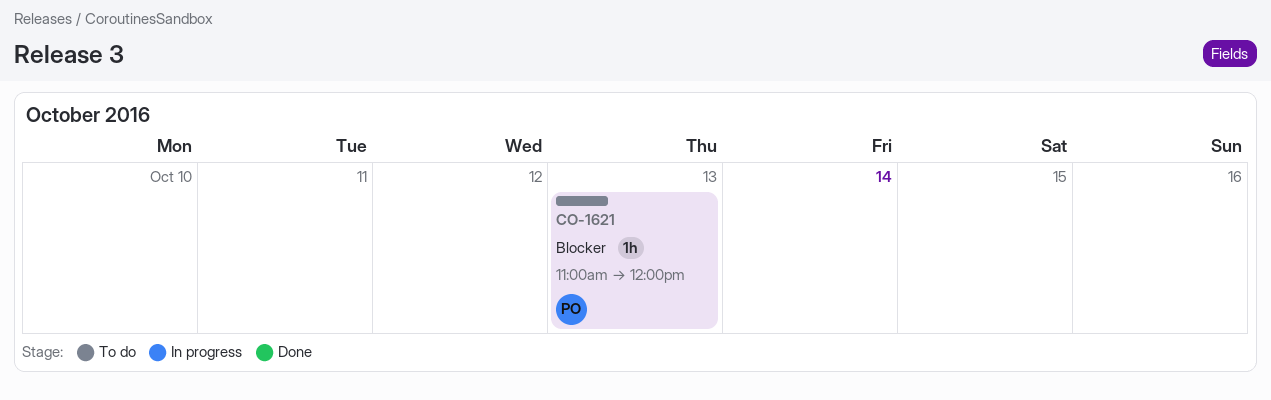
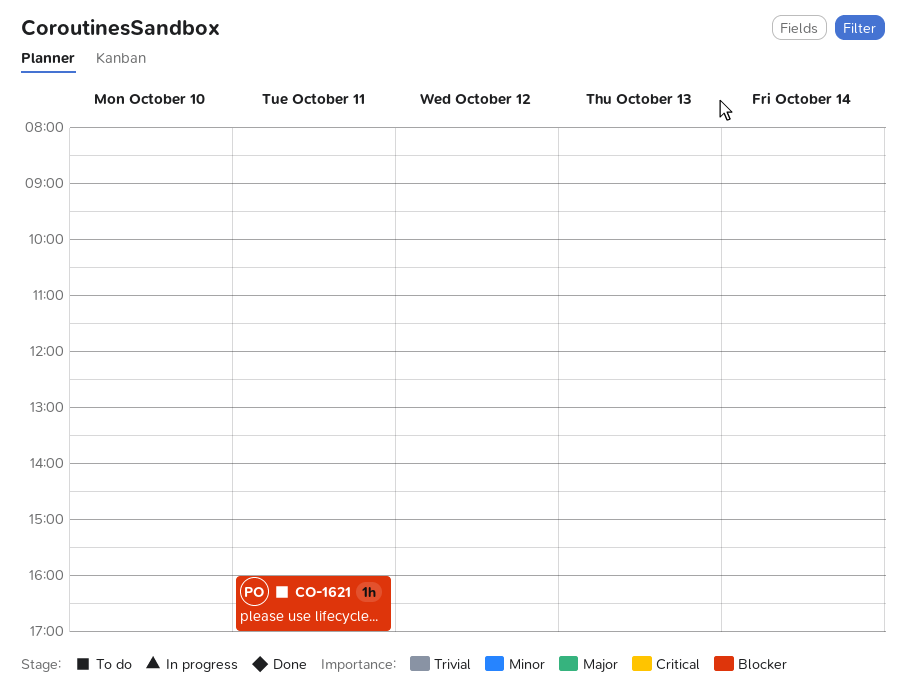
CO-1621, day: Oct 13 -> Oct 11
CO-1621, begins: 11:00 -> 16:00
CO-1621, ends: 12:00 -> 17:00

